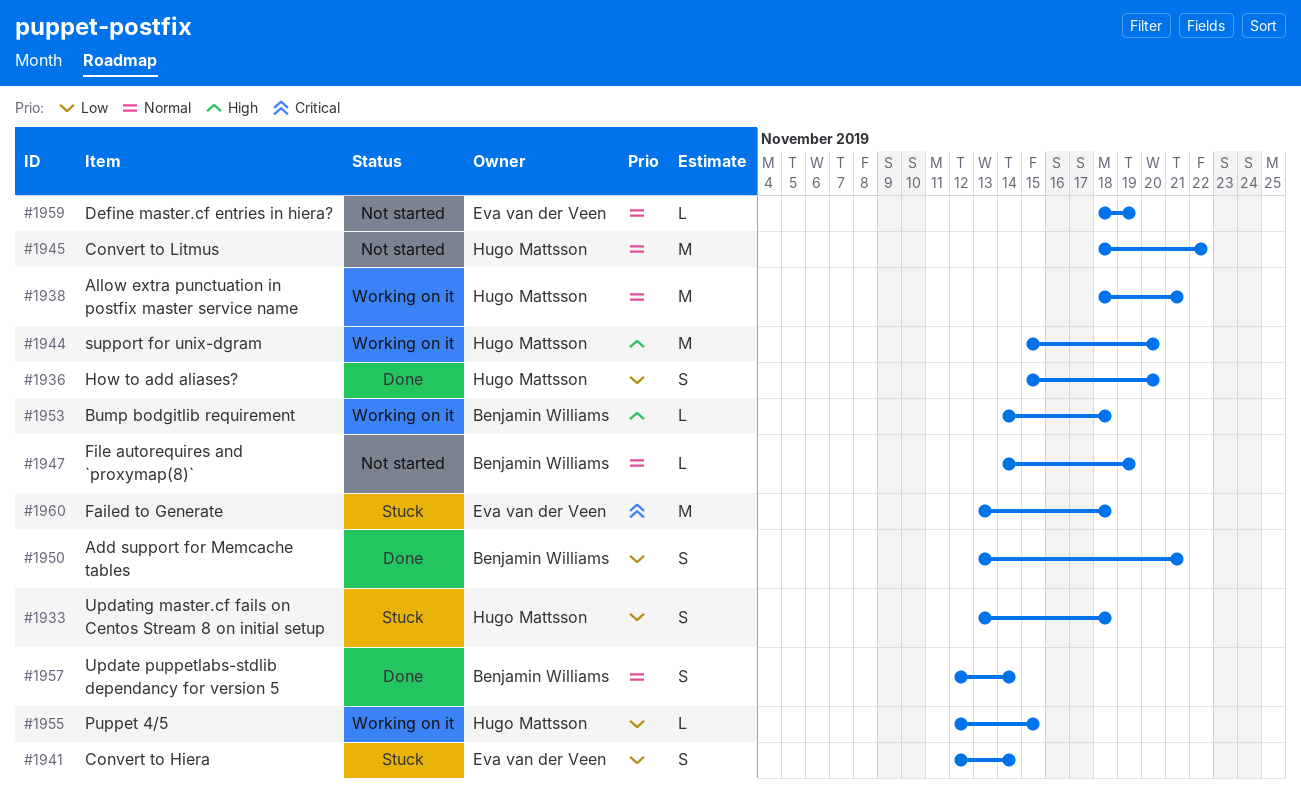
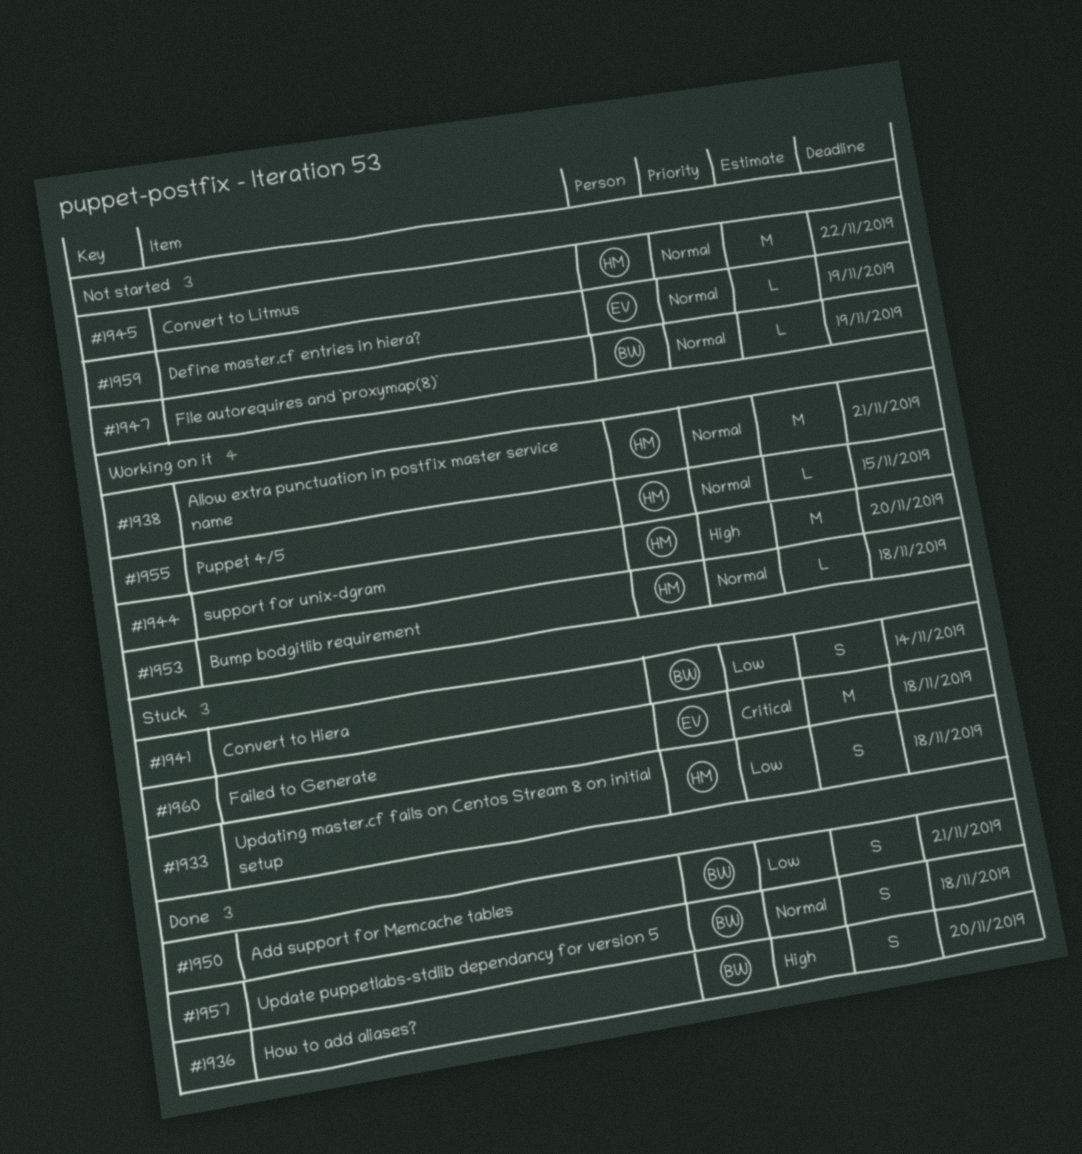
#1936, owner: Hugo Mattsson -> Benjamin Williams
#1936, priority: Low -> High
#1941, owner: Eva van der Veen -> Benjamin Williams
#1953, owner: Benjamin Williams -> Hugo Mattsson
#1953, priority: High -> Normal
#1955, priority: Low -> Normal
#1957, due: Nov 14 -> Nov 18

